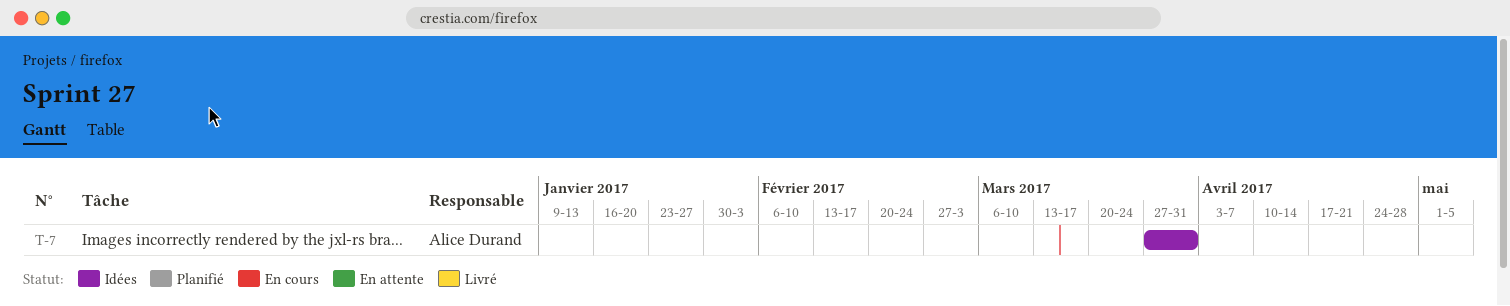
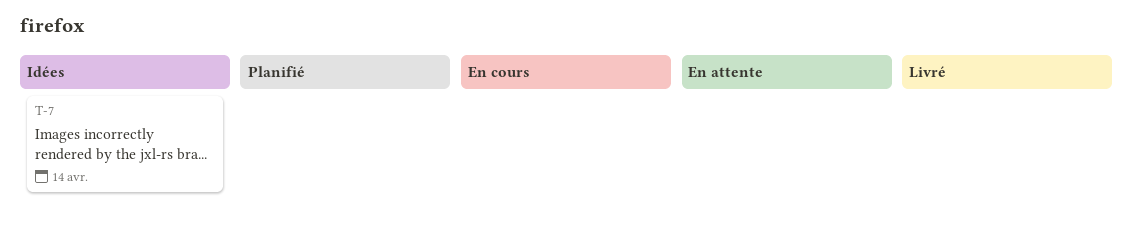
T-7, due: Mar 31 -> Apr 14

